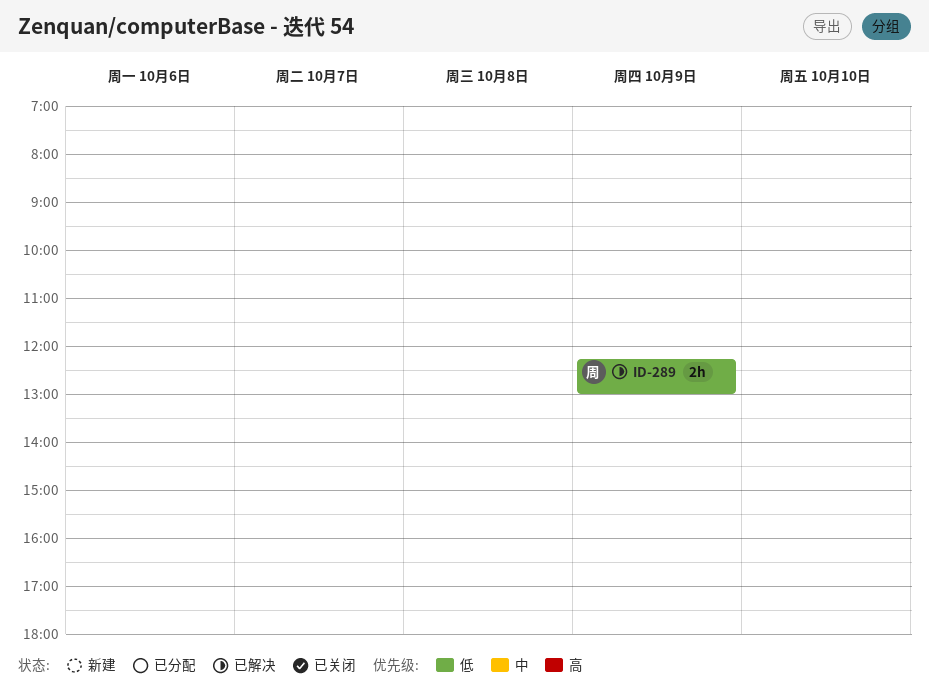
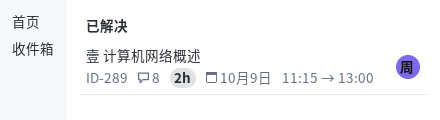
ID-289, begins: 12:15 -> 11:15

